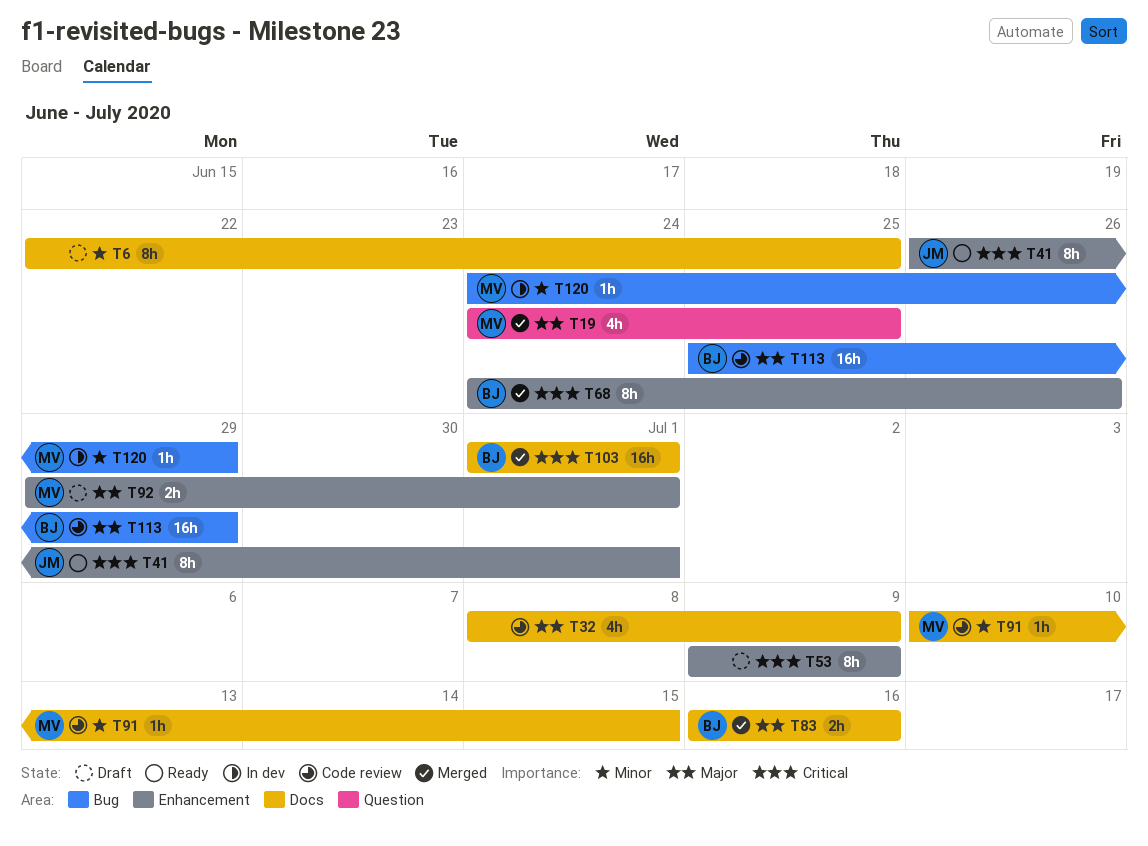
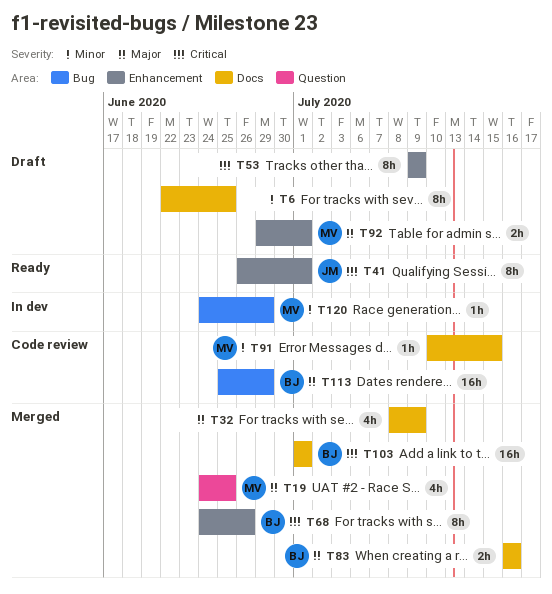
T32, status: Code review -> Merged

